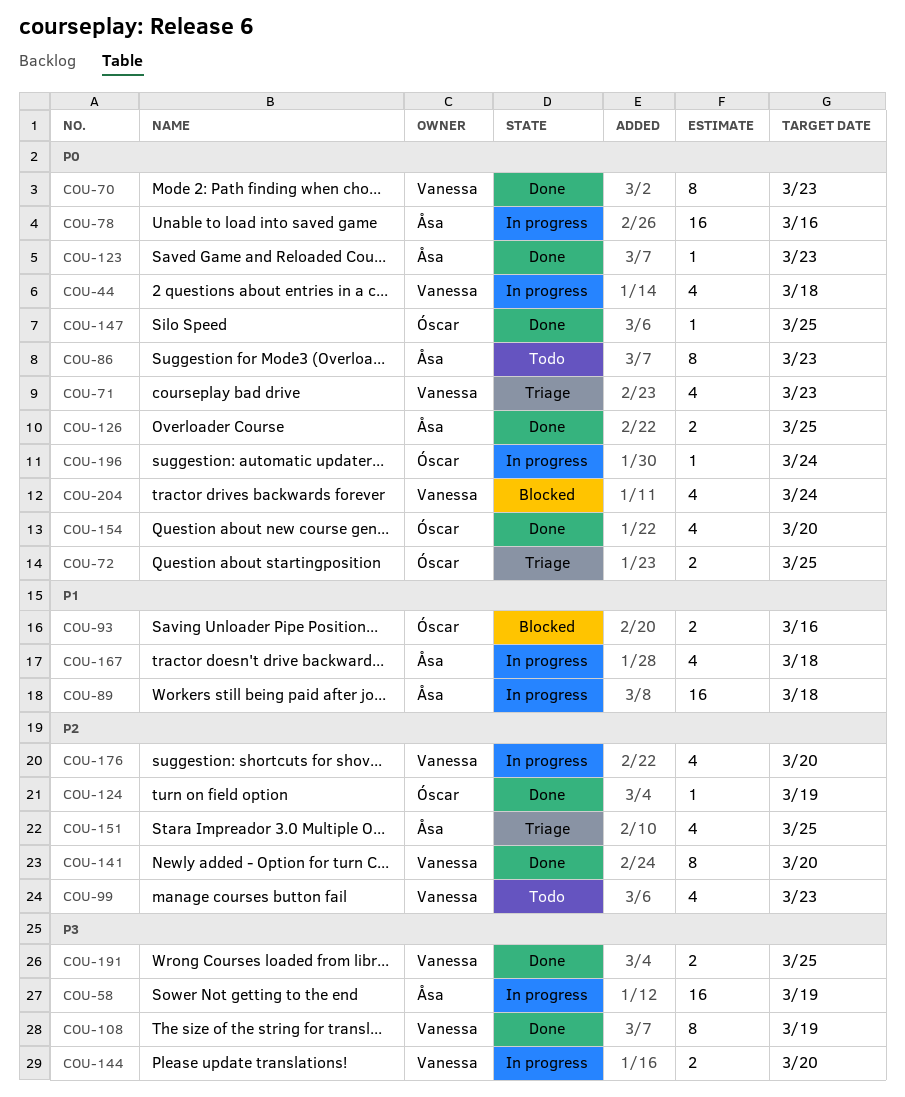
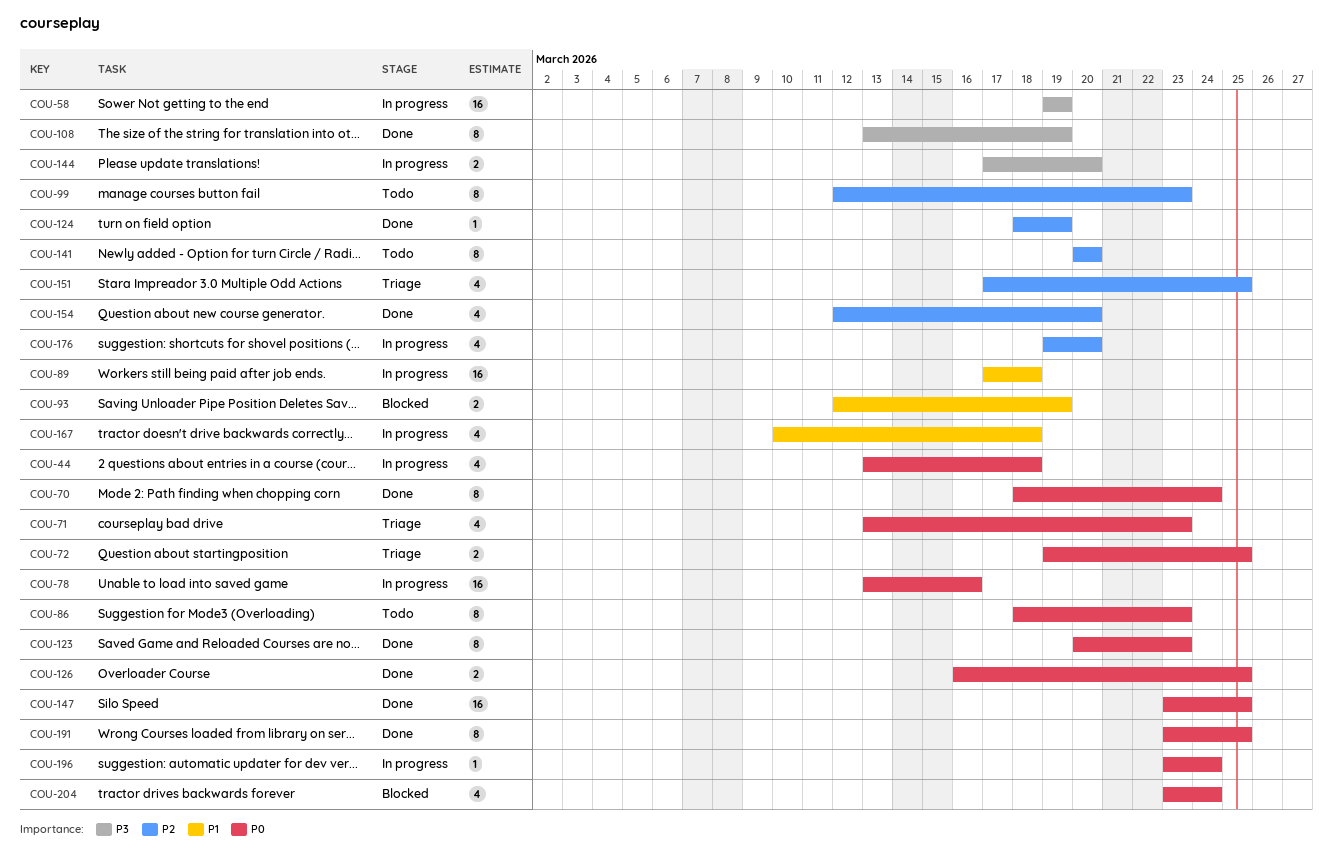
COU-70, due: Mar 23 -> Mar 24
COU-93, due: Mar 16 -> Mar 19
COU-99, estimate: 4 -> 8
COU-123, estimate: 1 -> 8
COU-141, status: Done -> Todo
COU-147, estimate: 1 -> 16
COU-154, priority: P0 -> P2
COU-191, priority: P3 -> P0
COU-191, estimate: 2 -> 8

